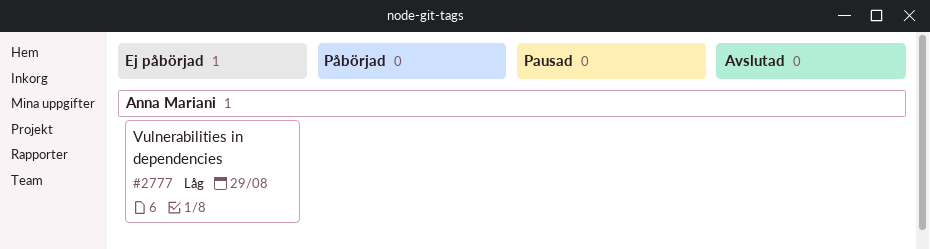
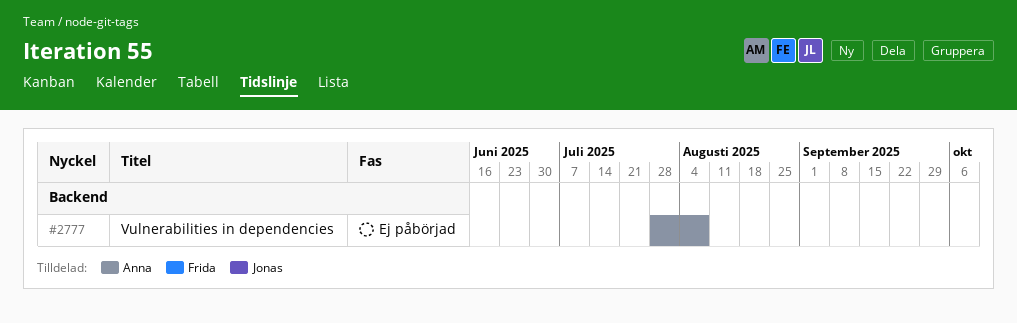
#2777, due: Aug 29 -> Aug 8

